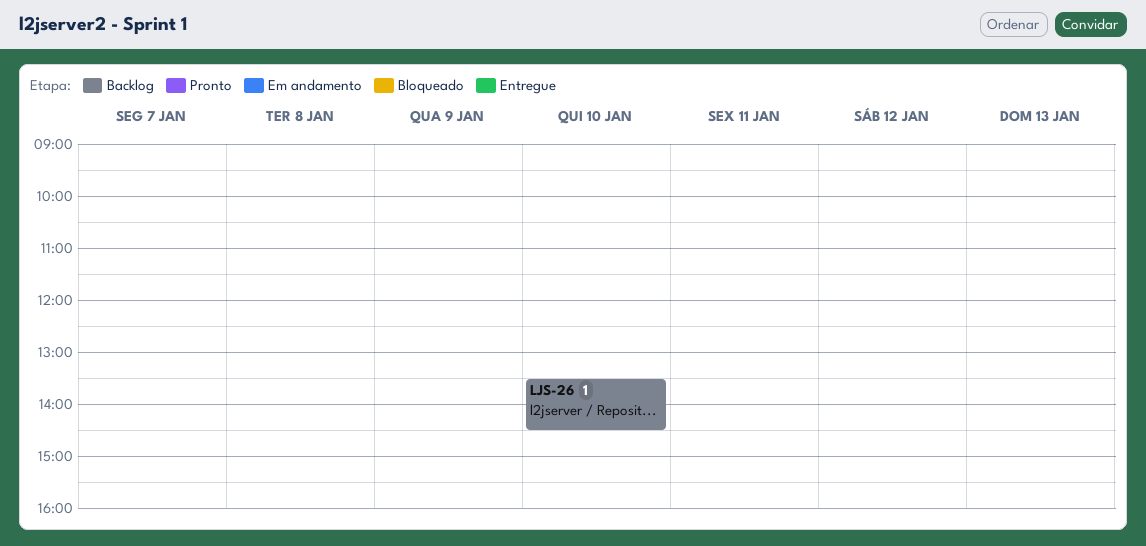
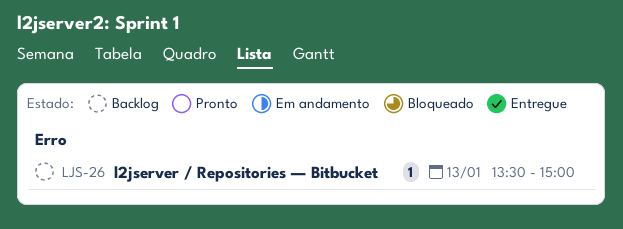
LJS-26, day: Jan 10 -> Jan 13
LJS-26, ends: 14:30 -> 15:00

